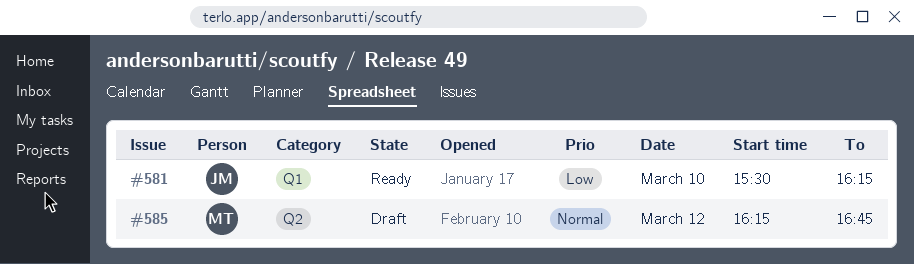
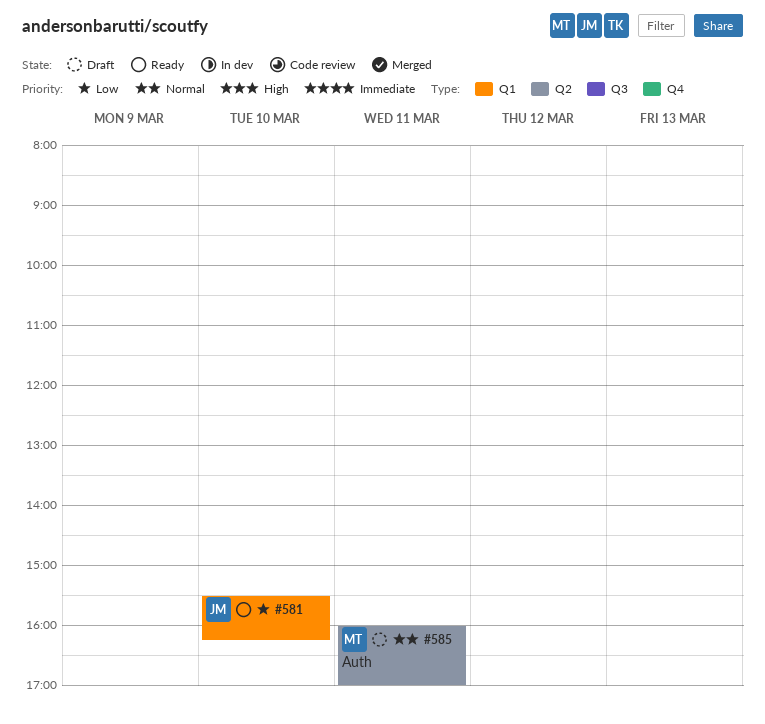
#585, day: Mar 12 -> Mar 11
#585, begins: 16:15 -> 16:00
#585, ends: 16:45 -> 17:00

